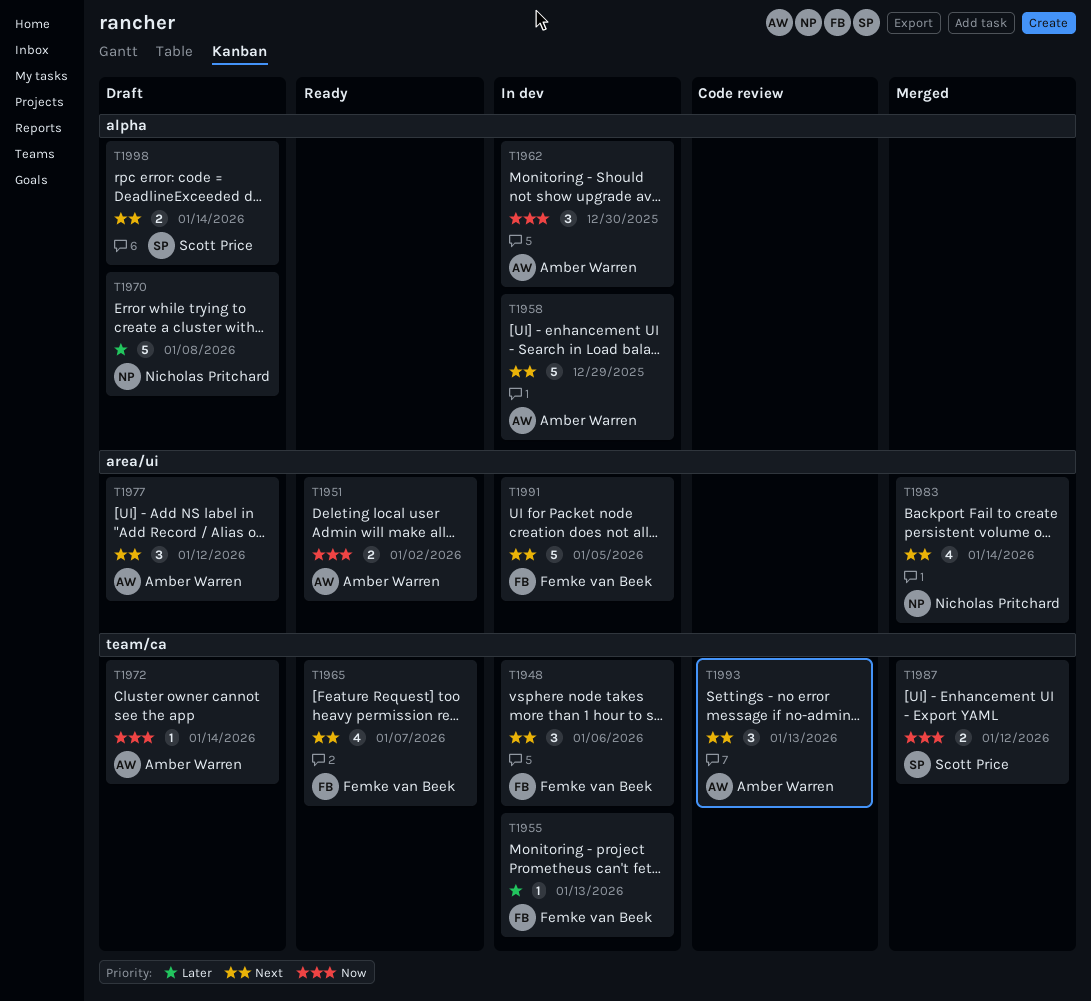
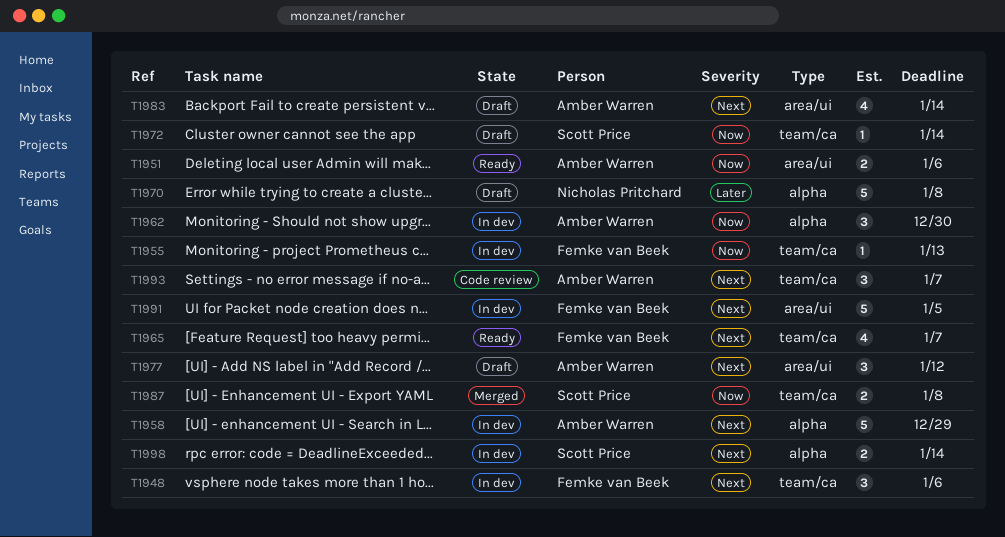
T1951, due: Jan 2 -> Jan 6
T1955, priority: Later -> Now
T1972, owner: Amber Warren -> Scott Price
T1983, status: Merged -> Draft
T1983, owner: Nicholas Pritchard -> Amber Warren
T1987, due: Jan 12 -> Jan 8
T1993, due: Jan 13 -> Jan 7
T1998, status: Draft -> In dev

